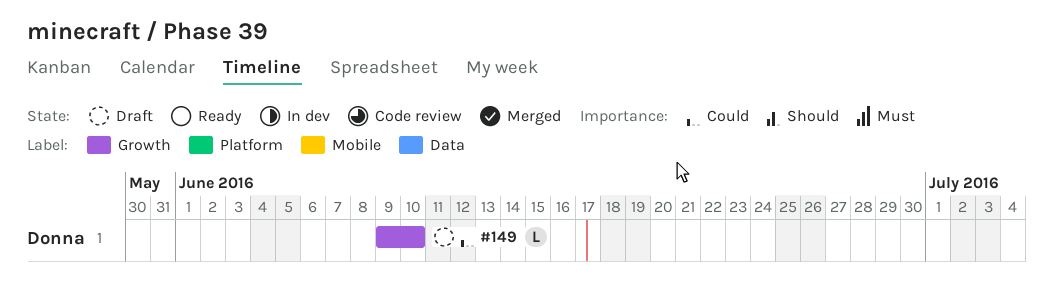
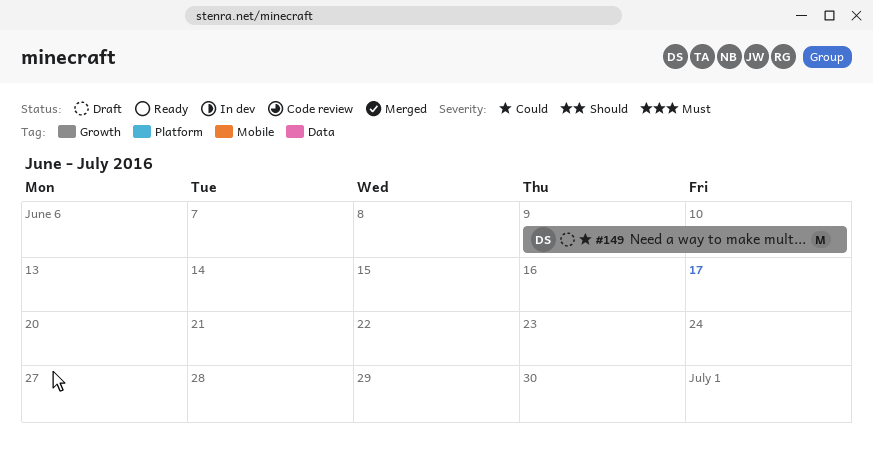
#149, estimate: L -> M

